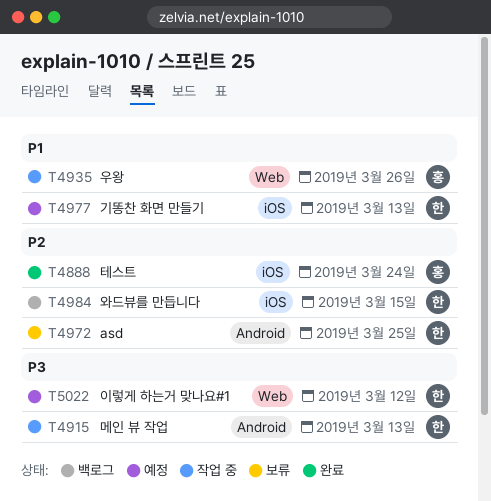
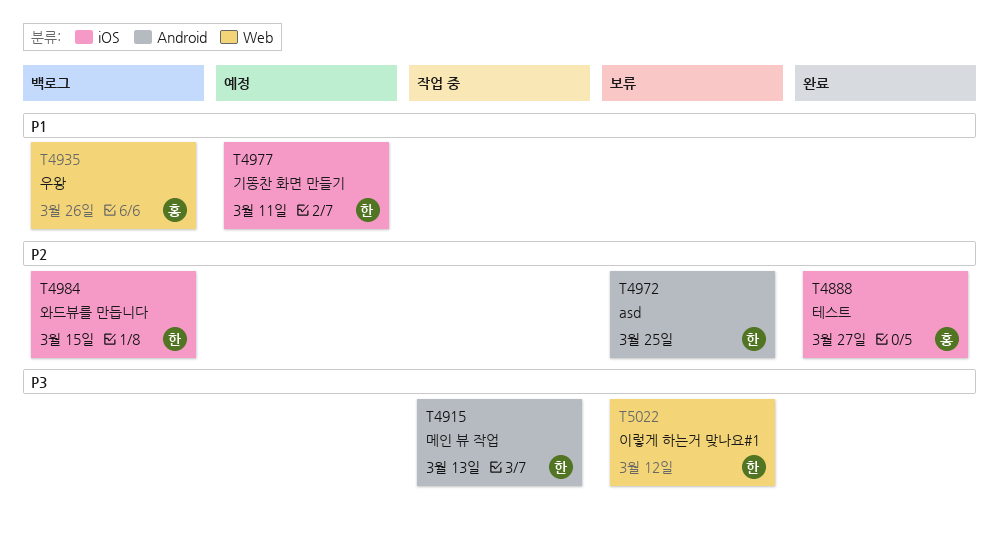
T4888, due: Mar 24 -> Mar 27
T4935, status: 작업 중 -> 백로그
T4977, due: Mar 13 -> Mar 11
T5022, status: 예정 -> 보류

